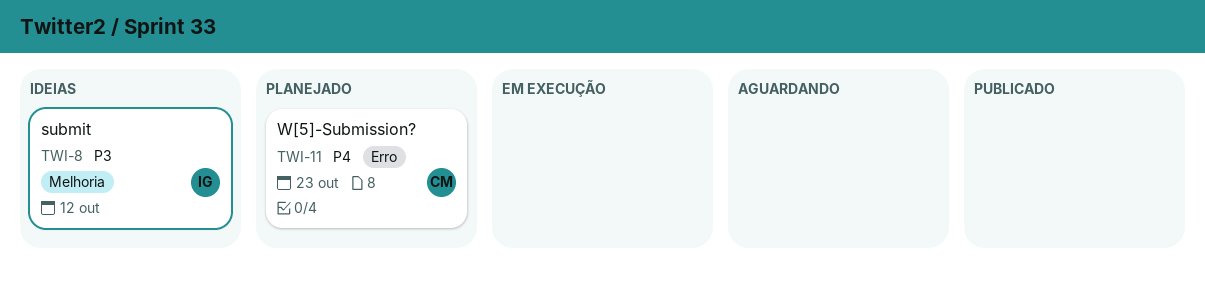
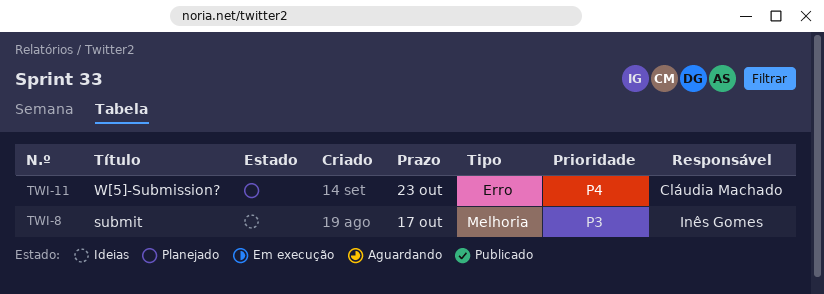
TWI-8, due: Oct 12 -> Oct 17

